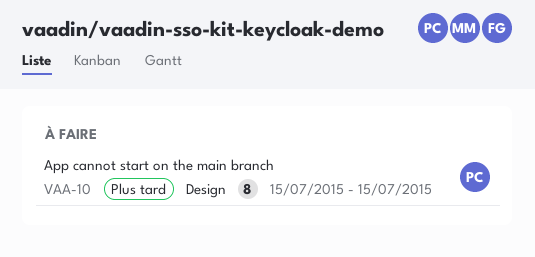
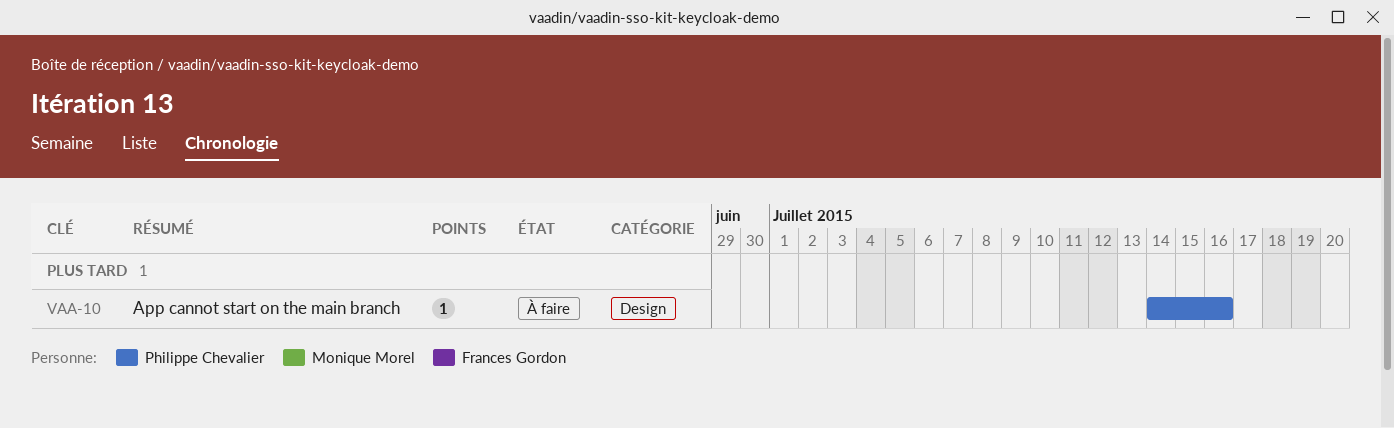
VAA-10, estimate: 8 -> 1
VAA-10, start: Jul 15 -> Jul 14
VAA-10, due: Jul 15 -> Jul 16

